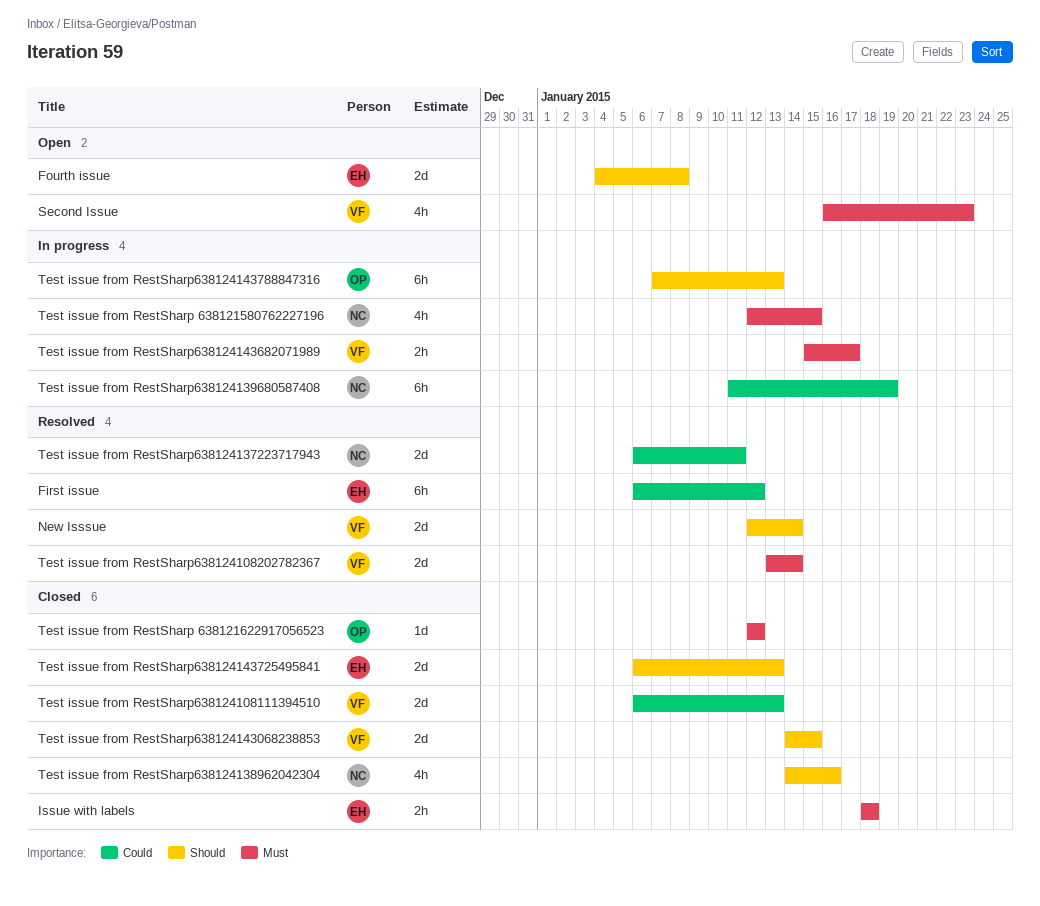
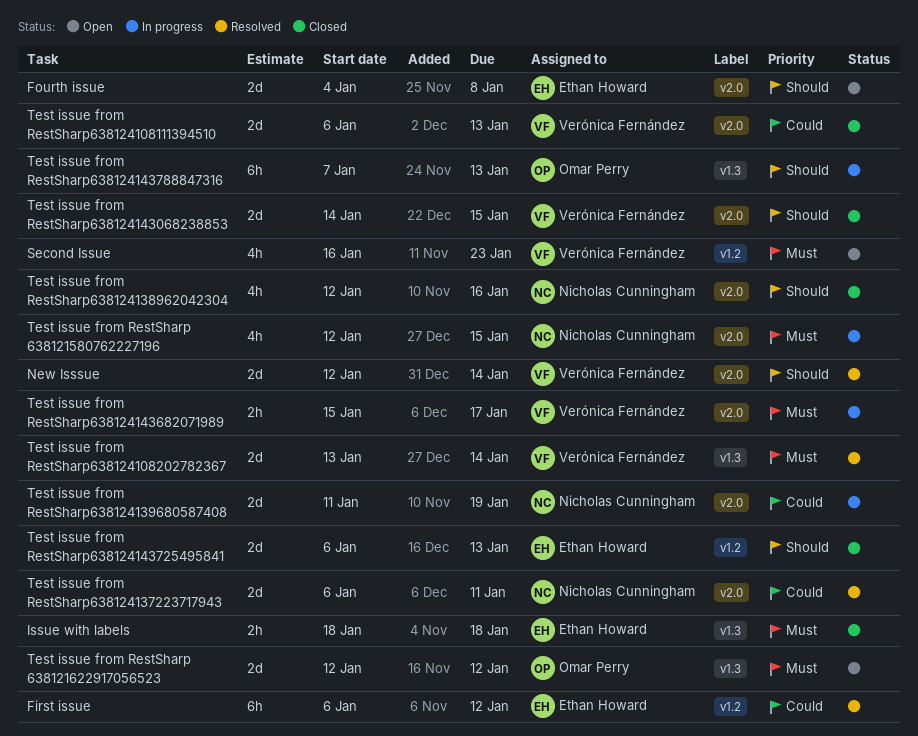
Test issue from RestSharp 638121622917056523, status: Closed -> Open
Test issue from RestSharp 638121622917056523, estimate: 1d -> 2d
Test issue from RestSharp638124138962042304, start: Jan 14 -> Jan 12
Test issue from RestSharp638124139680587408, estimate: 6h -> 2d

